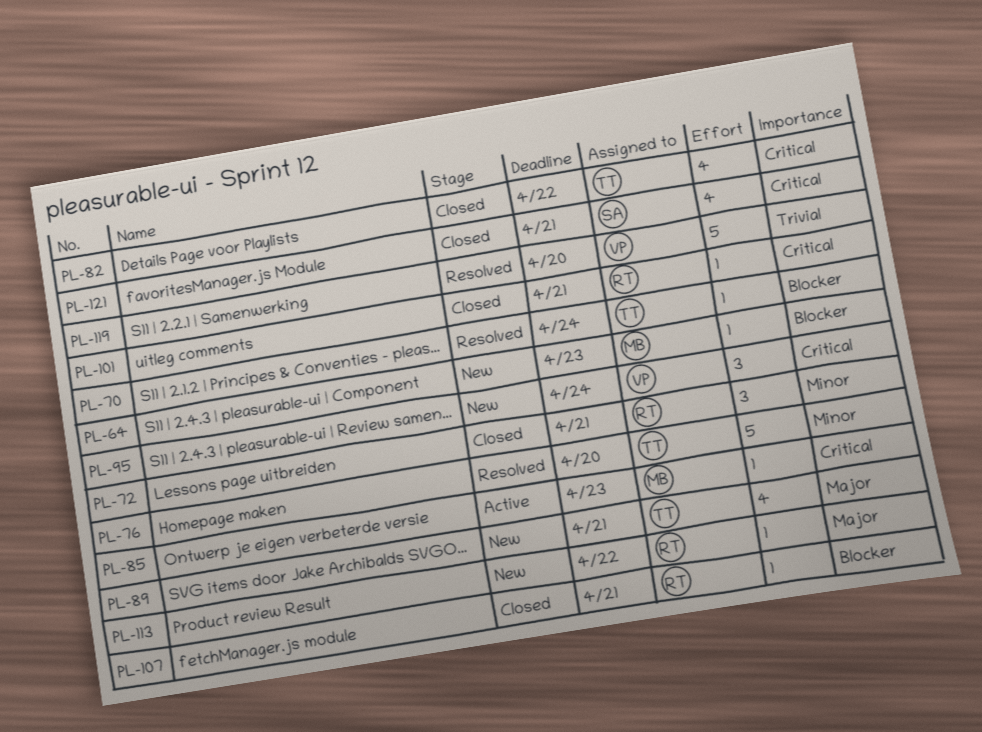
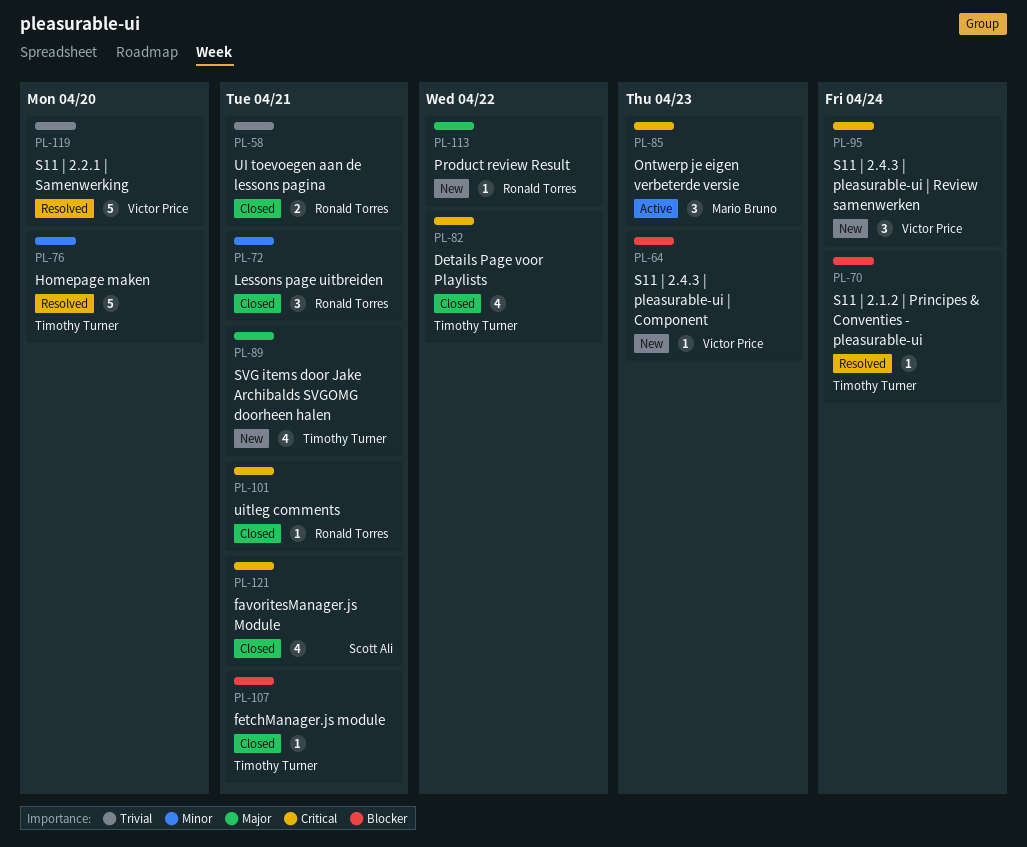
PL-58: none -> present
PL-64, owner: Mario Bruno -> Victor Price
PL-85, estimate: 1 -> 3
PL-107, owner: Ronald Torres -> Timothy Turner

